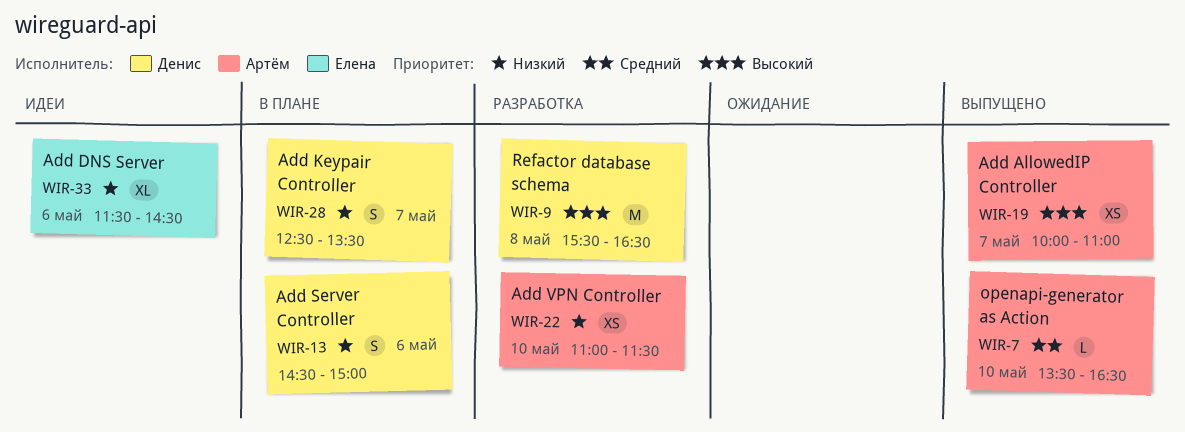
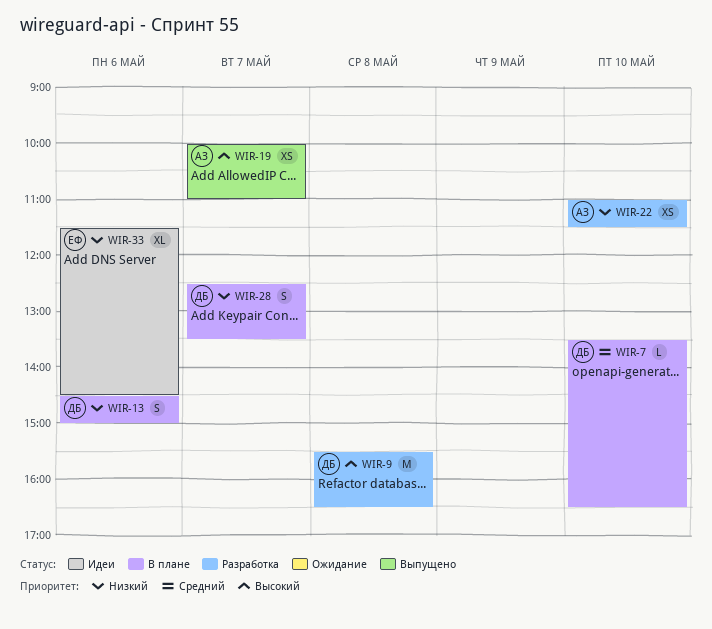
WIR-7, status: Выпущено -> В плане
WIR-7, owner: Артём -> Денис

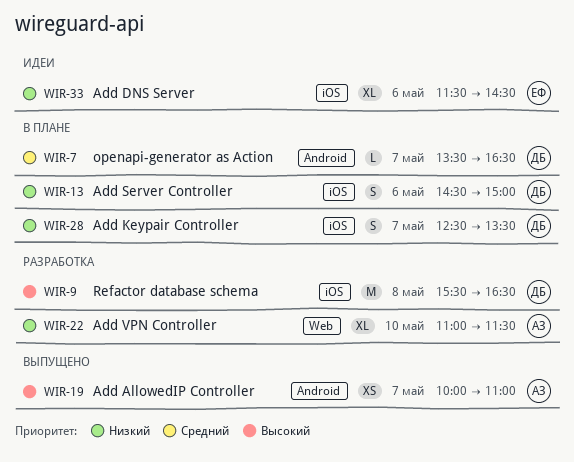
WIR-7, day: May 10 -> May 7
WIR-22, estimate: XS -> XL

